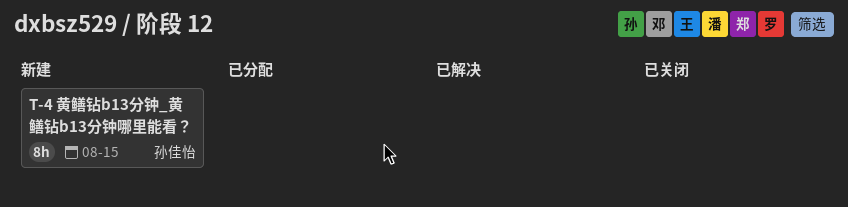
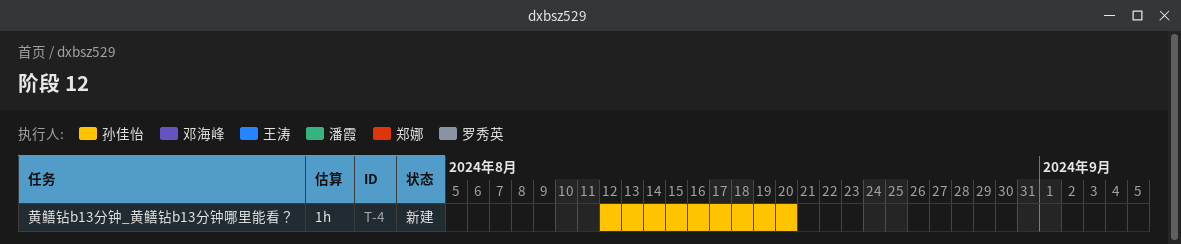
T-4, estimate: 8h -> 1h
T-4, due: Aug 15 -> Aug 20

